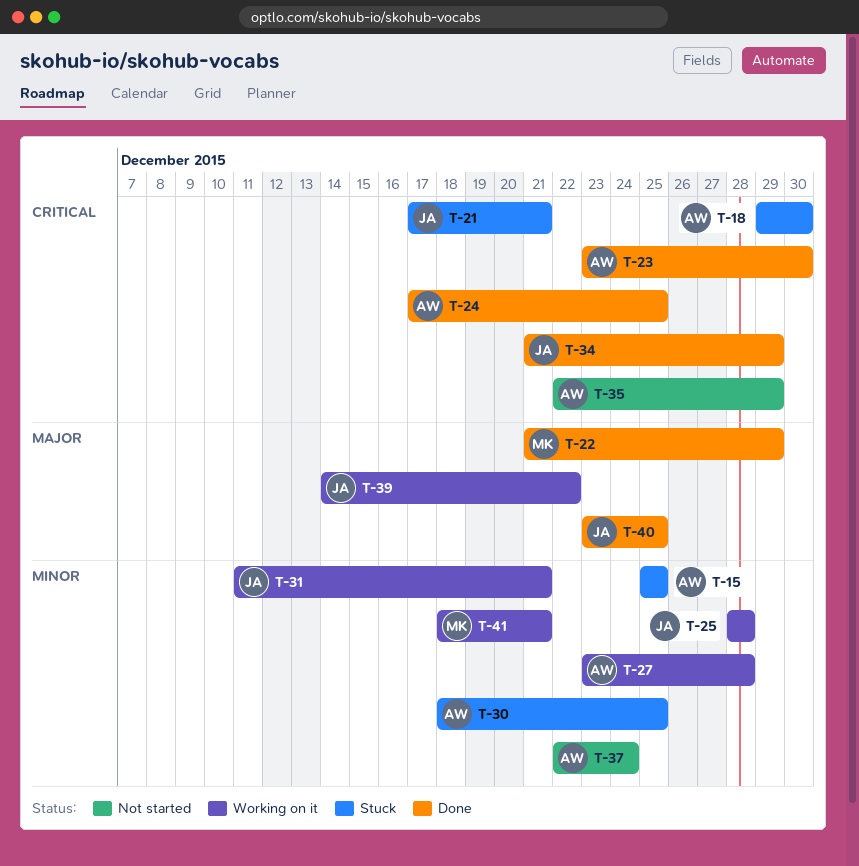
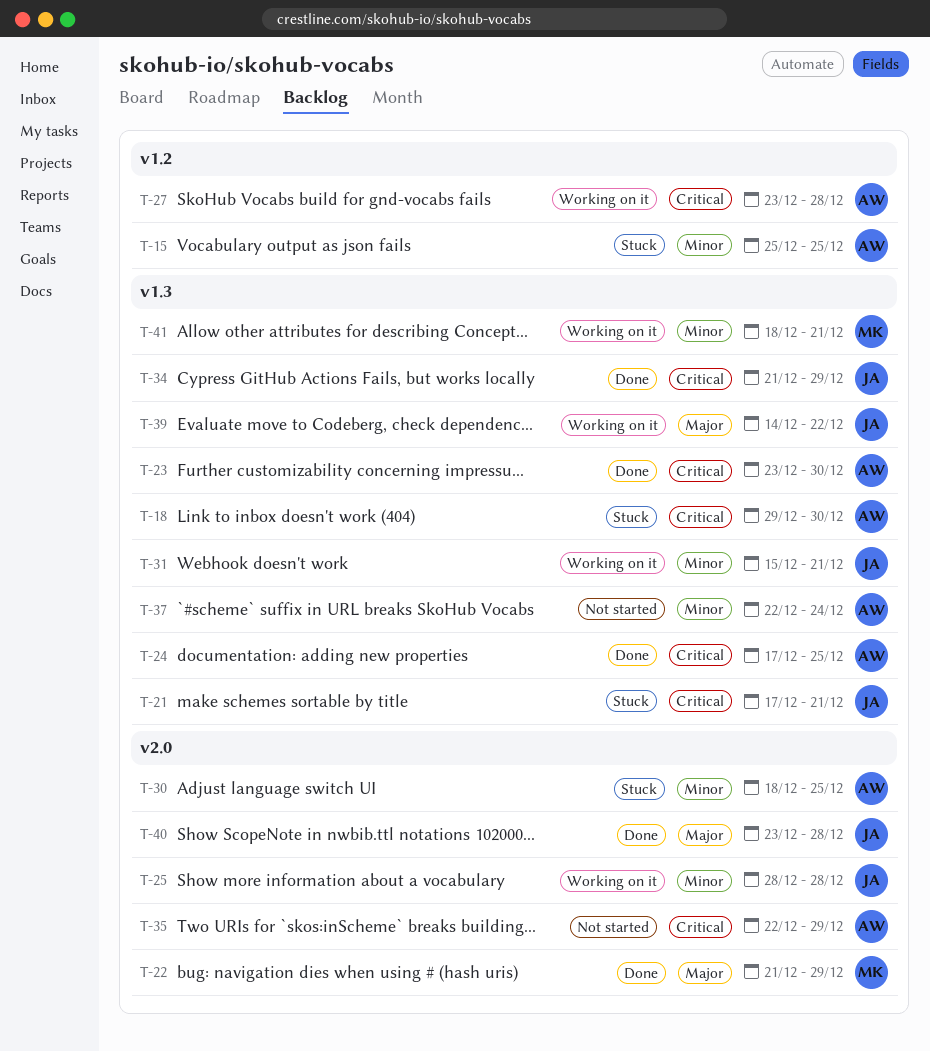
T-27, priority: Minor -> Critical
T-31, start: Dec 11 -> Dec 15
T-40, due: Dec 25 -> Dec 28

